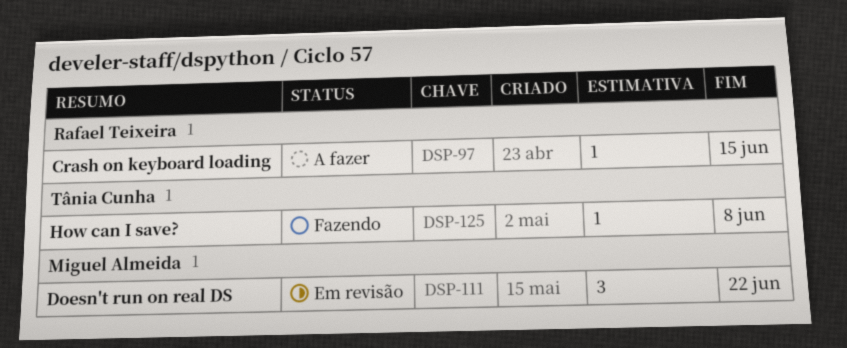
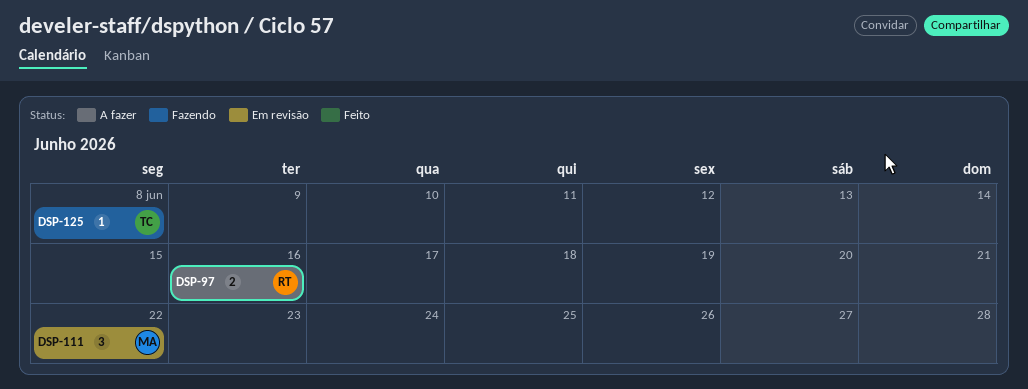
DSP-97, estimate: 1 -> 2
DSP-97, due: Jun 15 -> Jun 16

